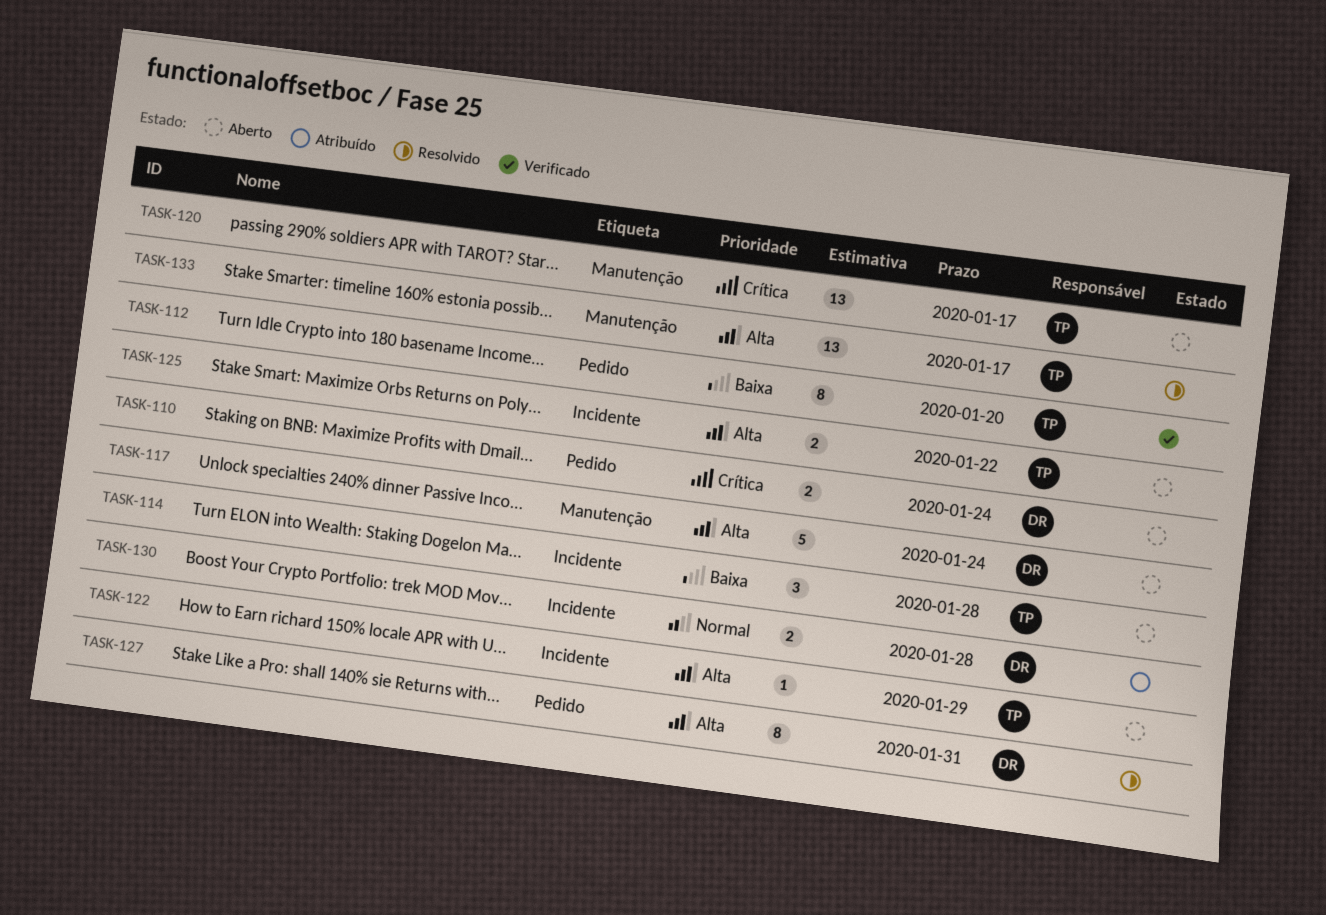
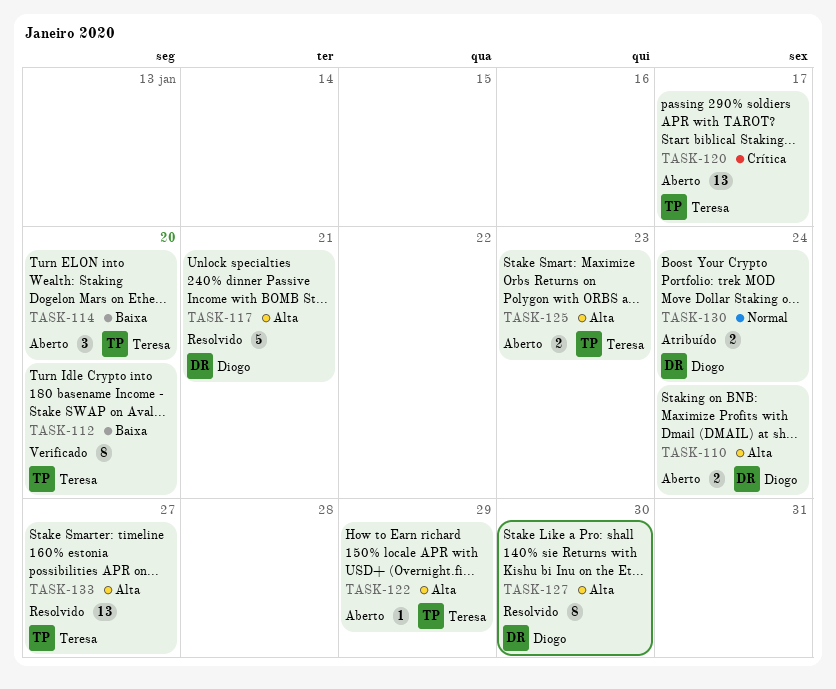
TASK-110, priority: Crítica -> Alta
TASK-114, due: Jan 28 -> Jan 20
TASK-117, status: Aberto -> Resolvido
TASK-117, due: Jan 24 -> Jan 21
TASK-125, due: Jan 22 -> Jan 23
TASK-127, due: Jan 31 -> Jan 30
TASK-130, due: Jan 28 -> Jan 24
TASK-133, due: Jan 17 -> Jan 27

